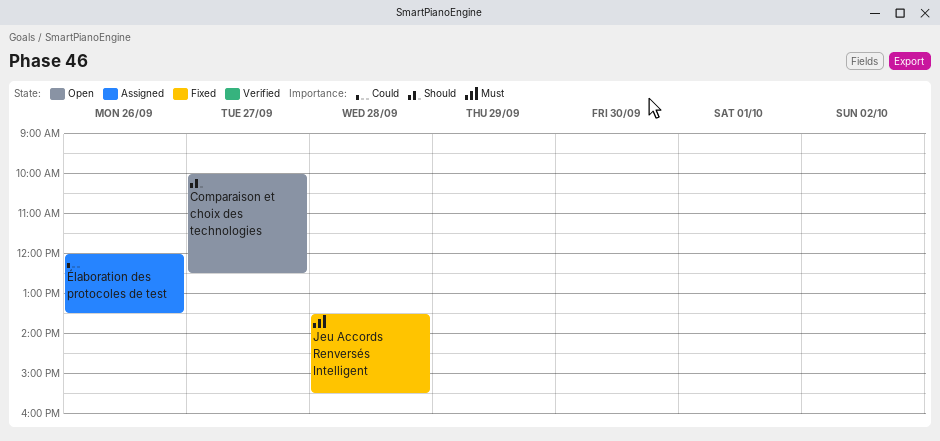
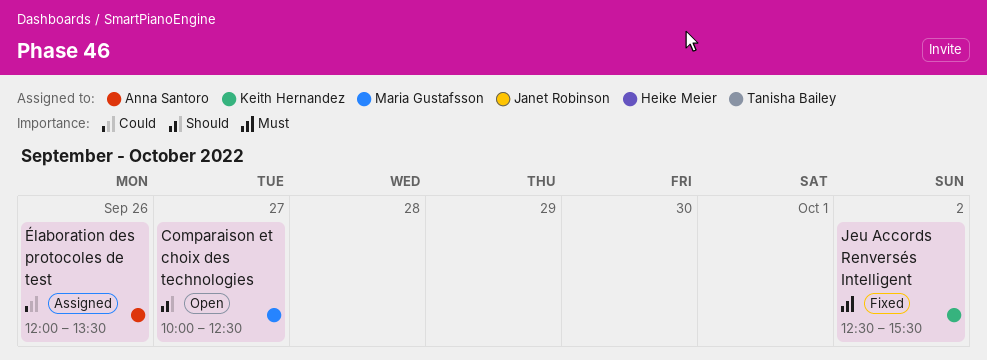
Jeu Accords Renversés Intelligent, day: Sep 28 -> Oct 2
Jeu Accords Renversés Intelligent, begins: 13:30 -> 12:30

